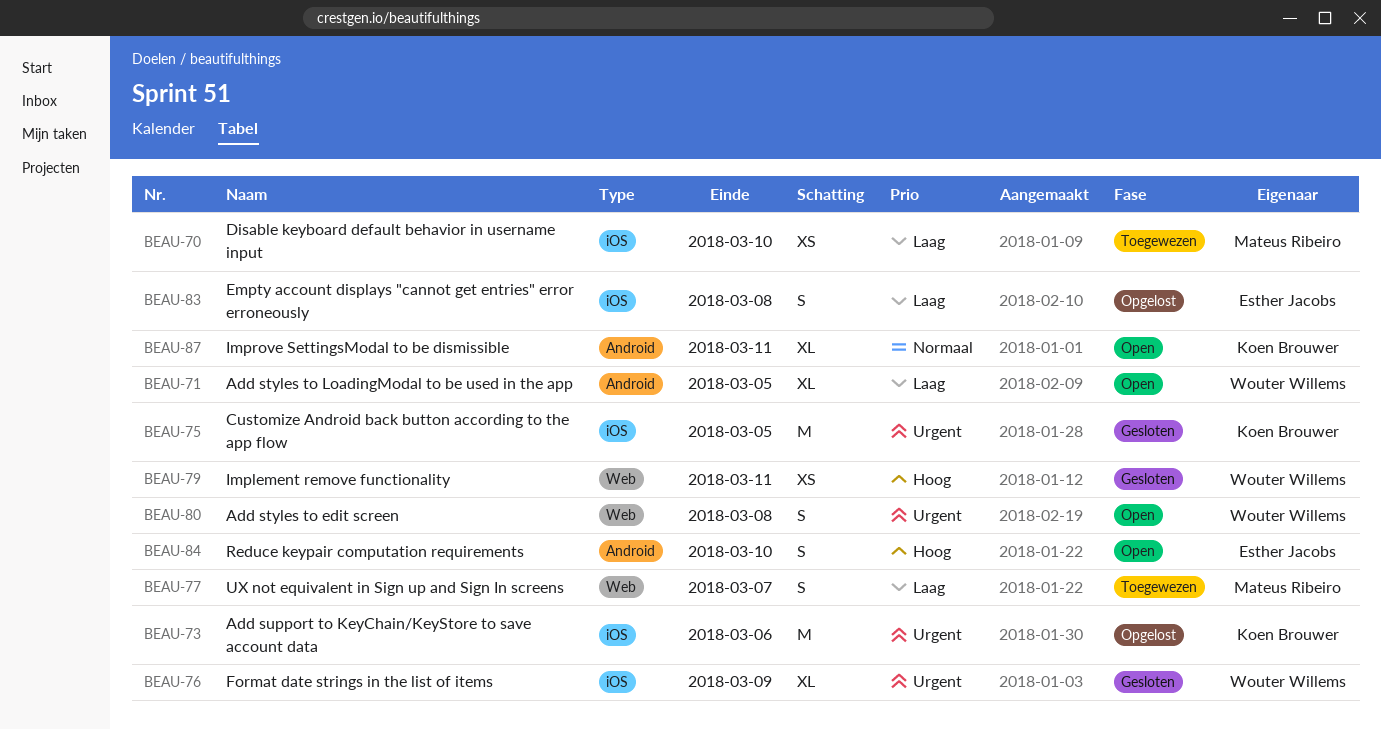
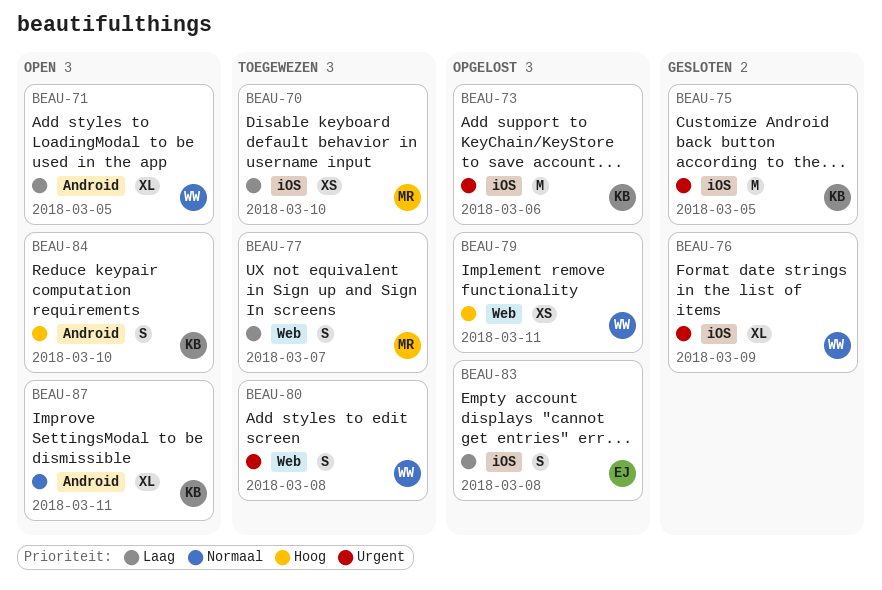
BEAU-79, status: Gesloten -> Opgelost
BEAU-80, status: Open -> Toegewezen
BEAU-84, owner: Esther Jacobs -> Koen Brouwer

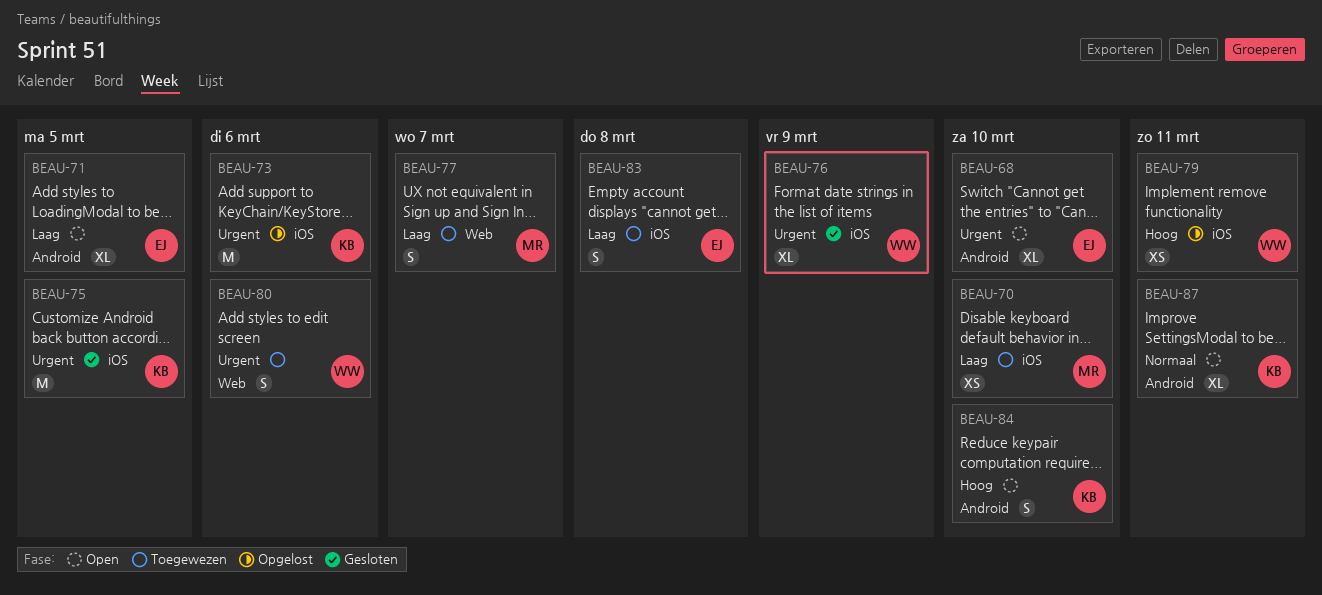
BEAU-68: none -> present
BEAU-71, owner: WW -> EJ
BEAU-79, label: Web -> iOS
BEAU-80, due: Mar 8 -> Mar 6
BEAU-83, status: Opgelost -> Toegewezen

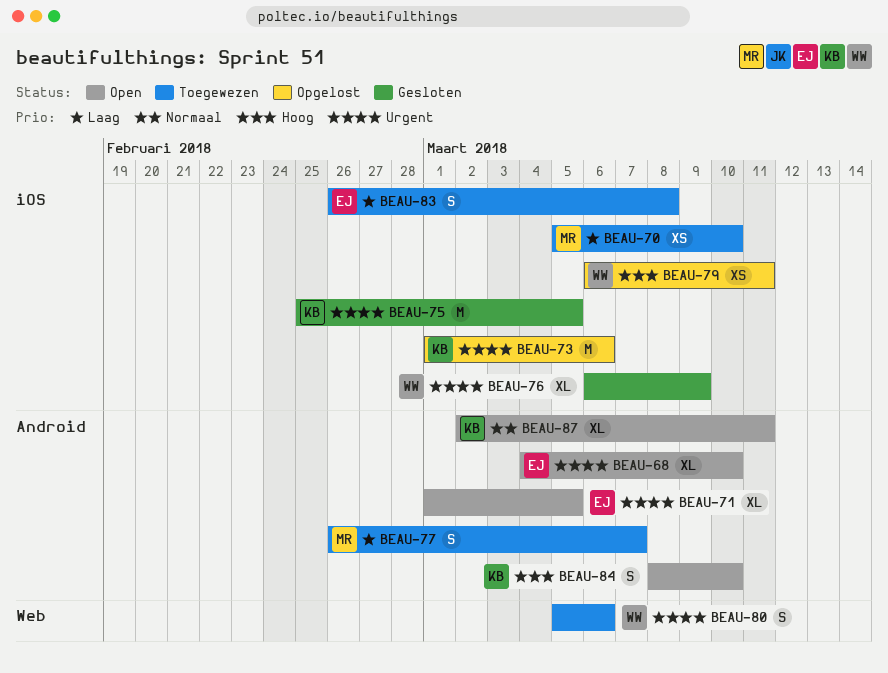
BEAU-71, priority: Laag -> Urgent
BEAU-77, label: Web -> Android

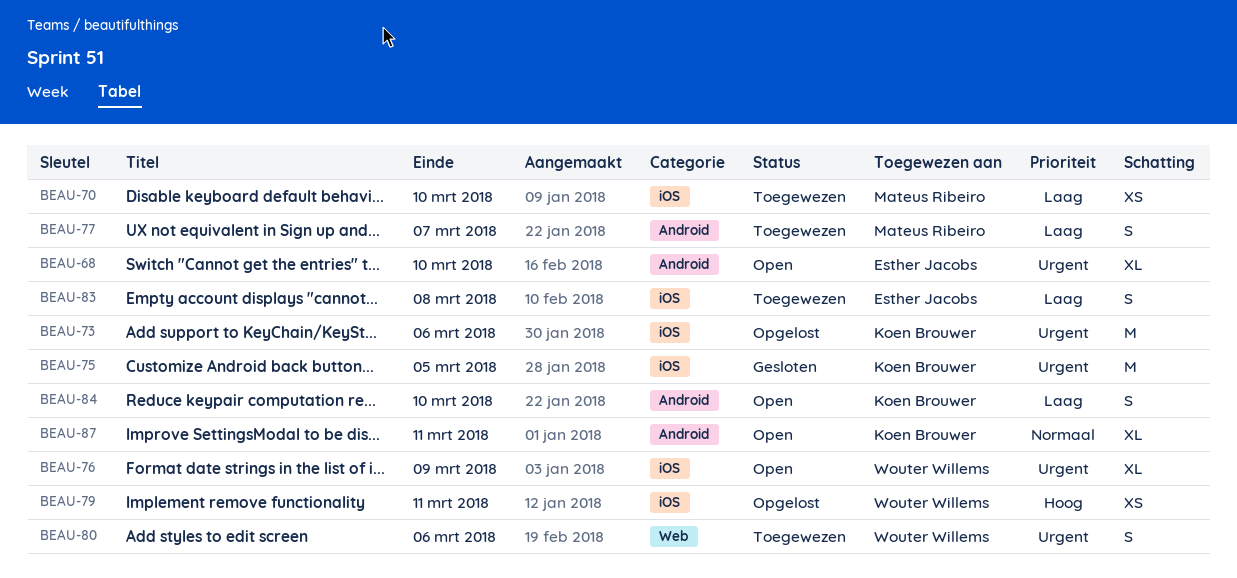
BEAU-71: present -> none
BEAU-76, status: Gesloten -> Open
BEAU-84, priority: Hoog -> Laag

